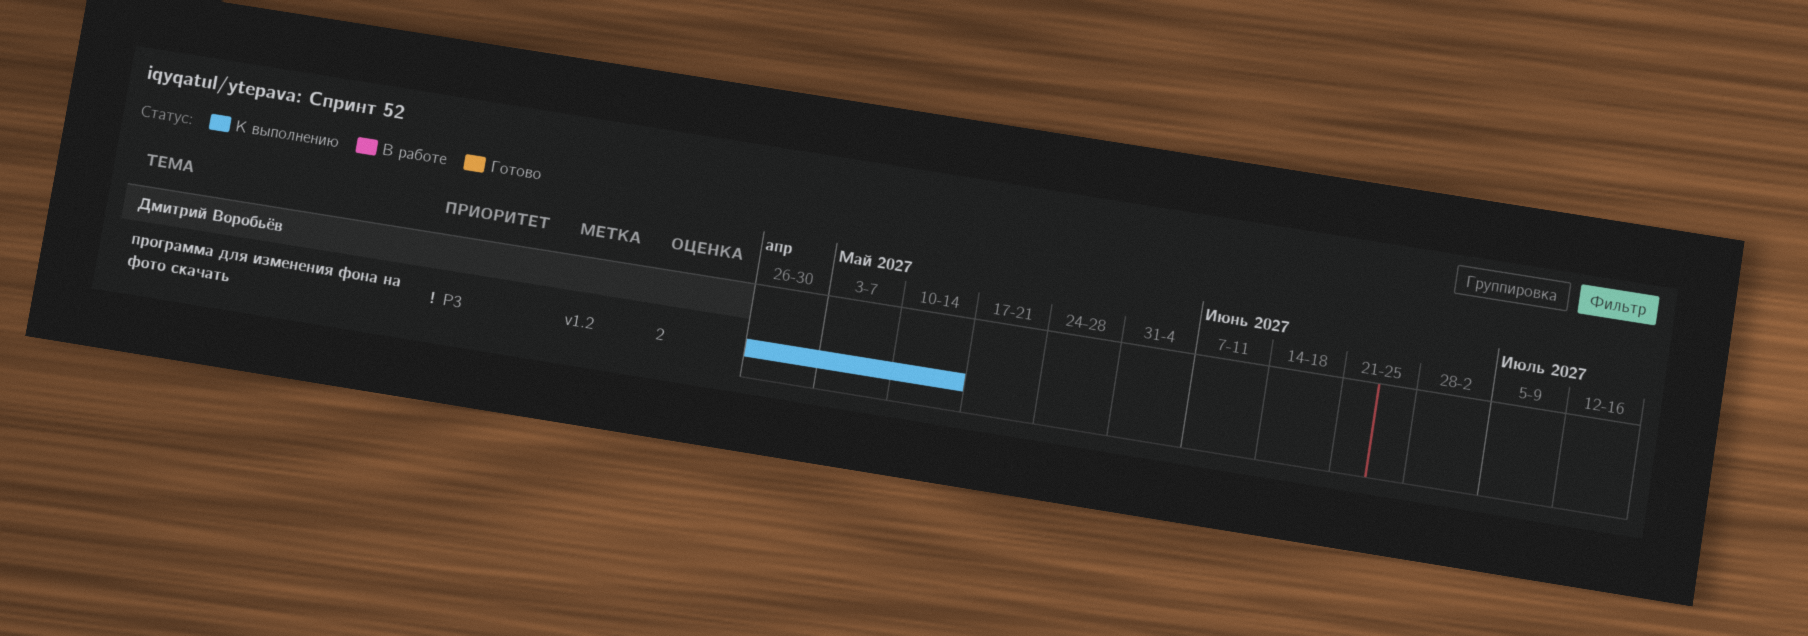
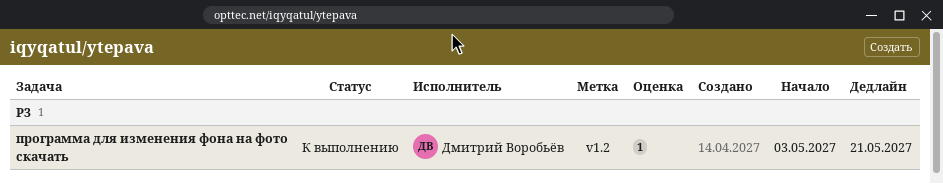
программа для изменения фона на фото скачать, estimate: 2 -> 1
программа для изменения фона на фото скачать, start: Apr 26 -> May 3
программа для изменения фона на фото скачать, due: May 14 -> May 21

